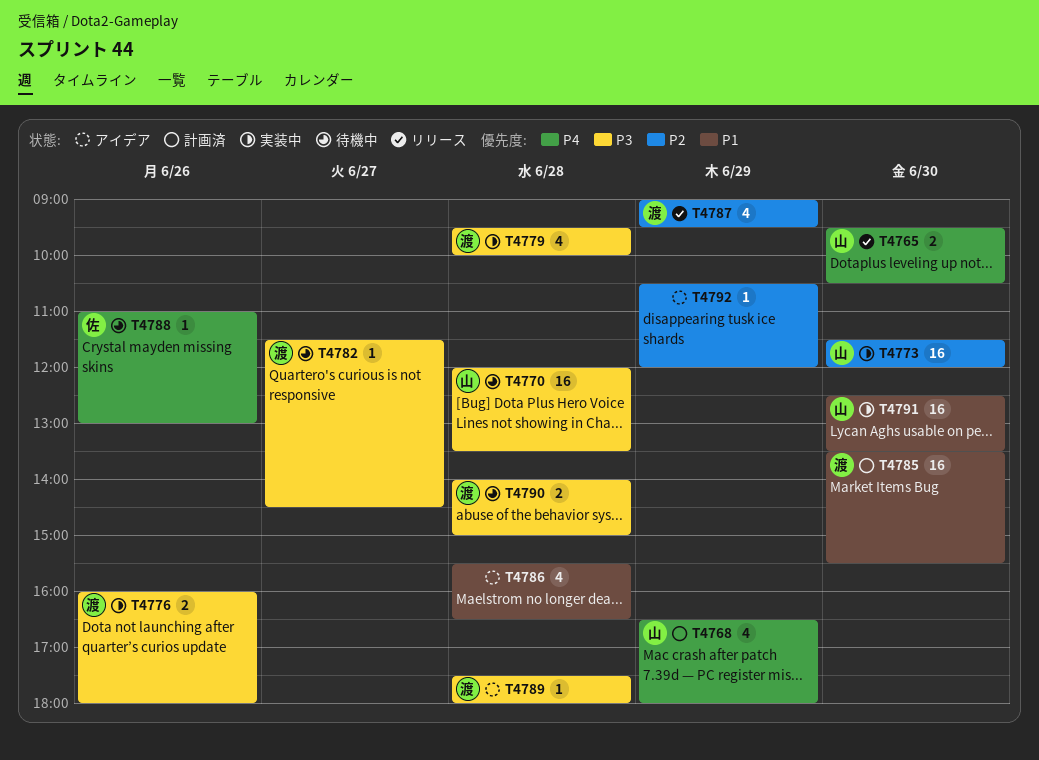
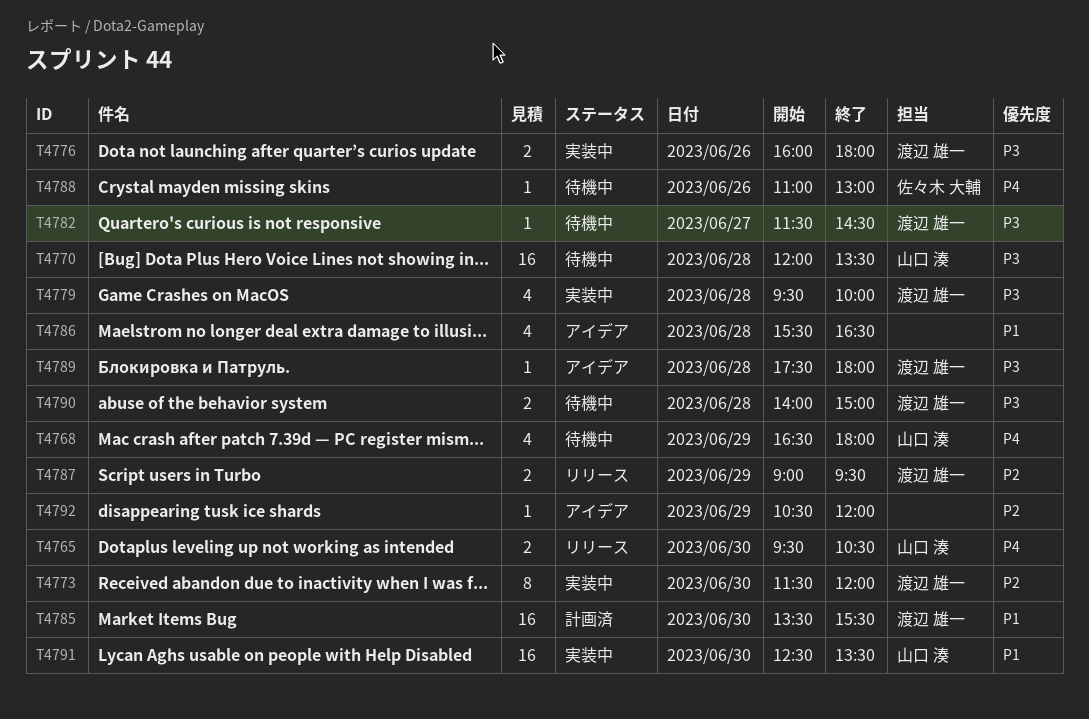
T4768, status: 計画済 -> 待機中
T4773, owner: 山口 湊 -> 渡辺 雄一
T4773, estimate: 16 -> 8
T4787, estimate: 4 -> 2

